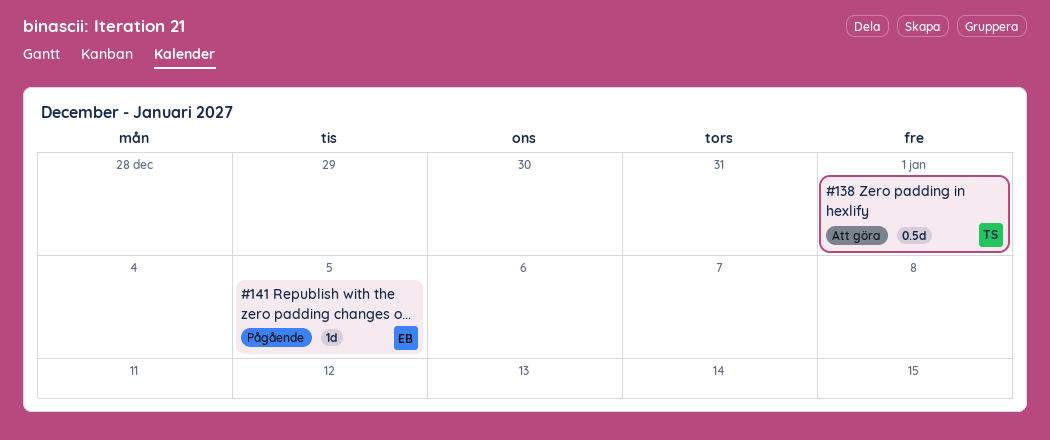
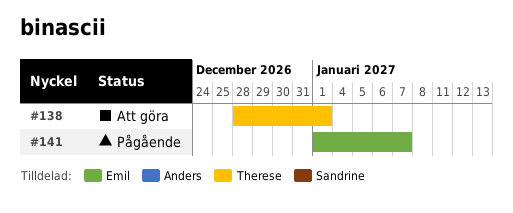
#141, due: Jan 5 -> Jan 7

